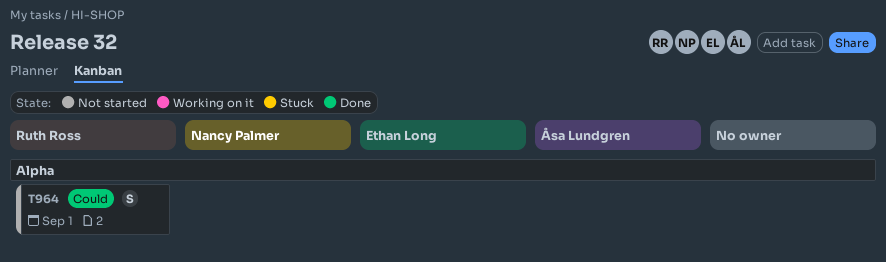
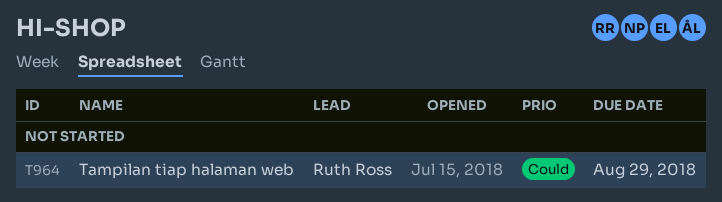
T964, due: Sep 1 -> Aug 29

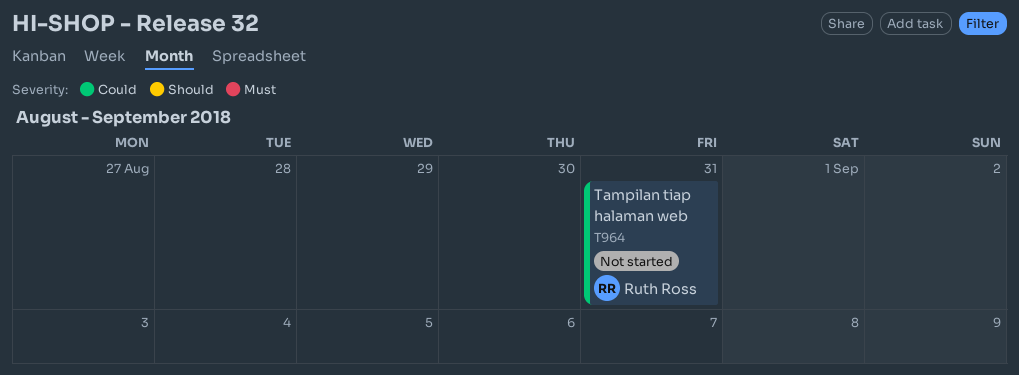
T964, due: Aug 29 -> Aug 31

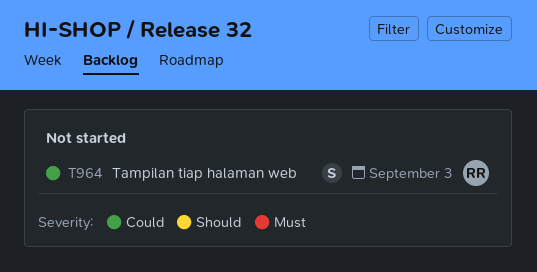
T964, due: Aug 31 -> Sep 3

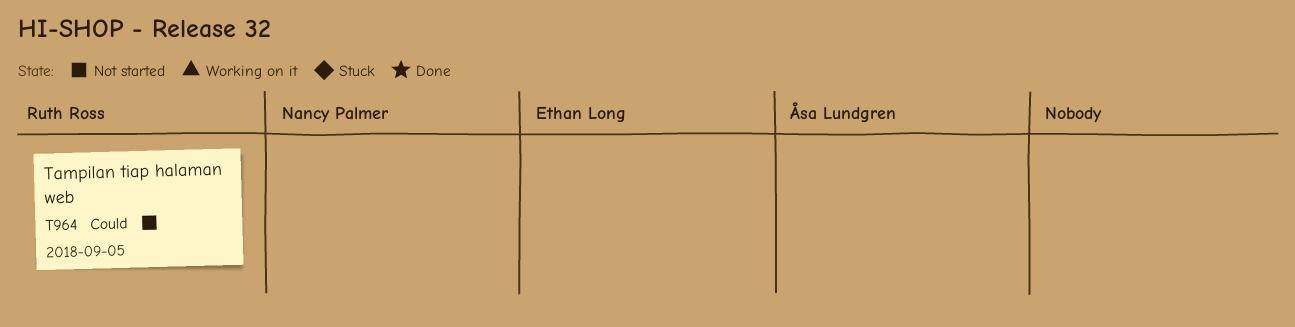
T964, due: Sep 3 -> Sep 5

